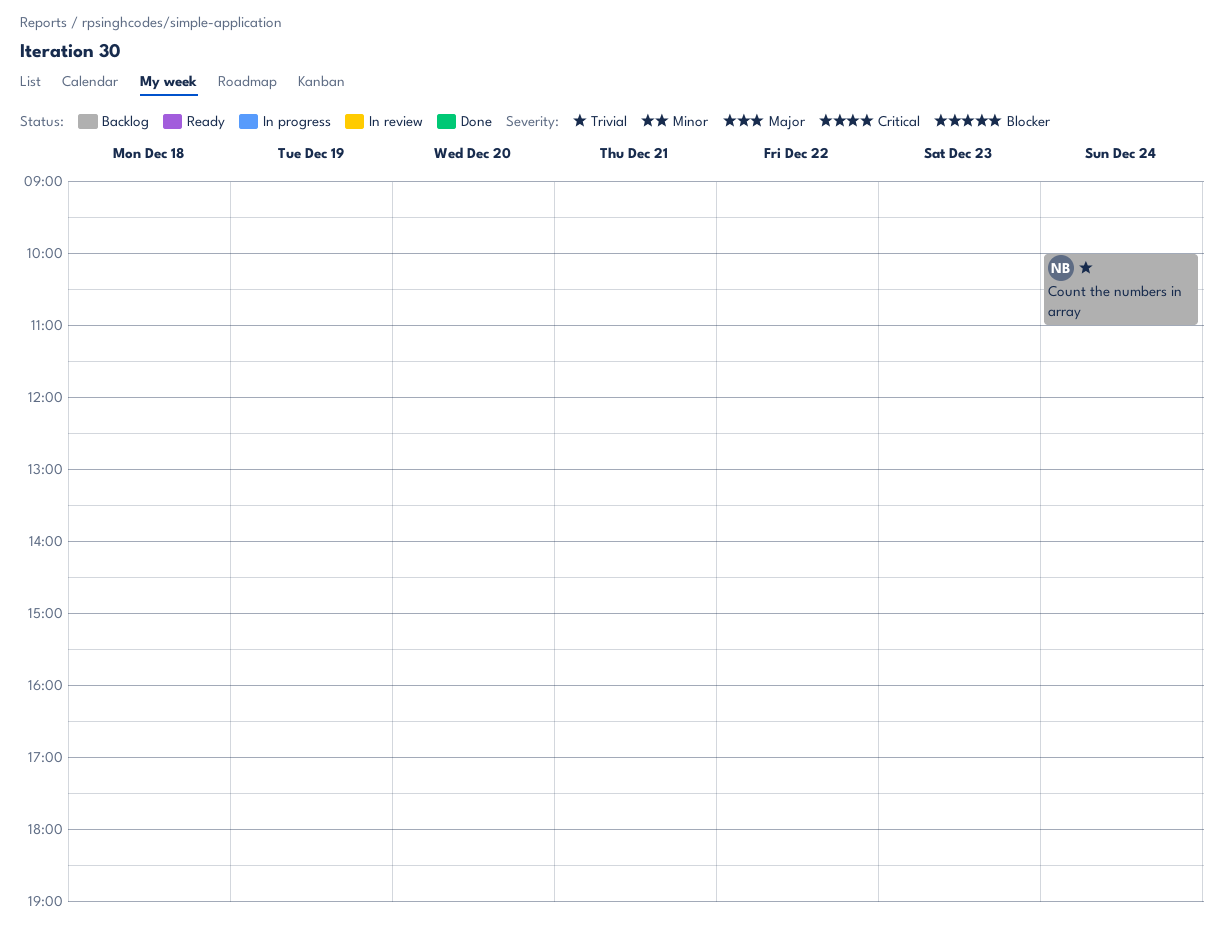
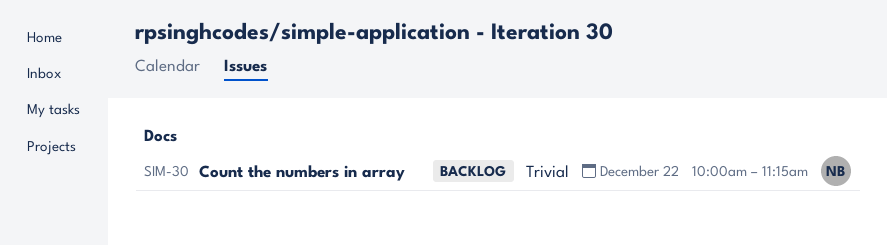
Count the numbers in array, day: Dec 24 -> Dec 22
Count the numbers in array, ends: 11:00 -> 11:15

